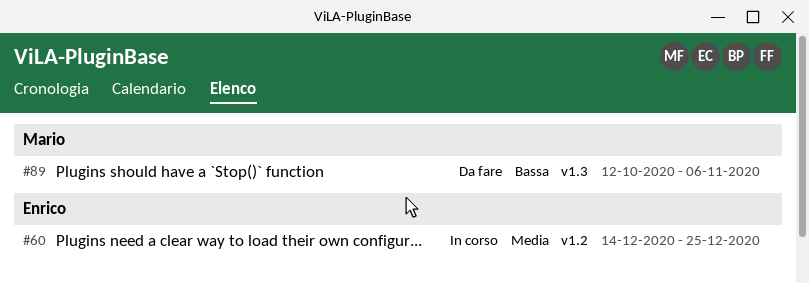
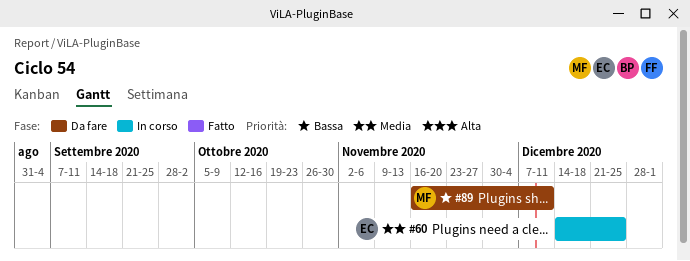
#89, start: Oct 12 -> Nov 16
#89, due: Nov 6 -> Dec 11

